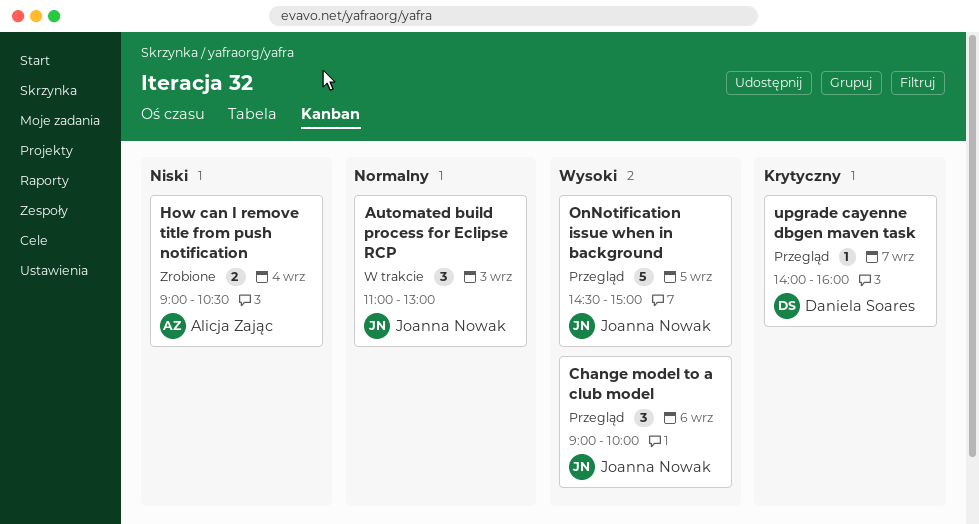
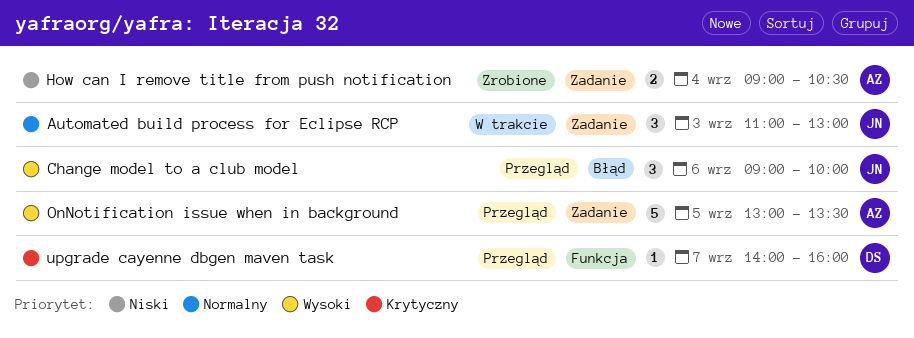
OnNotification issue when in background, owner: Joanna Nowak -> Alicja Zając
OnNotification issue when in background, begins: 14:30 -> 13:00
OnNotification issue when in background, ends: 15:00 -> 13:30

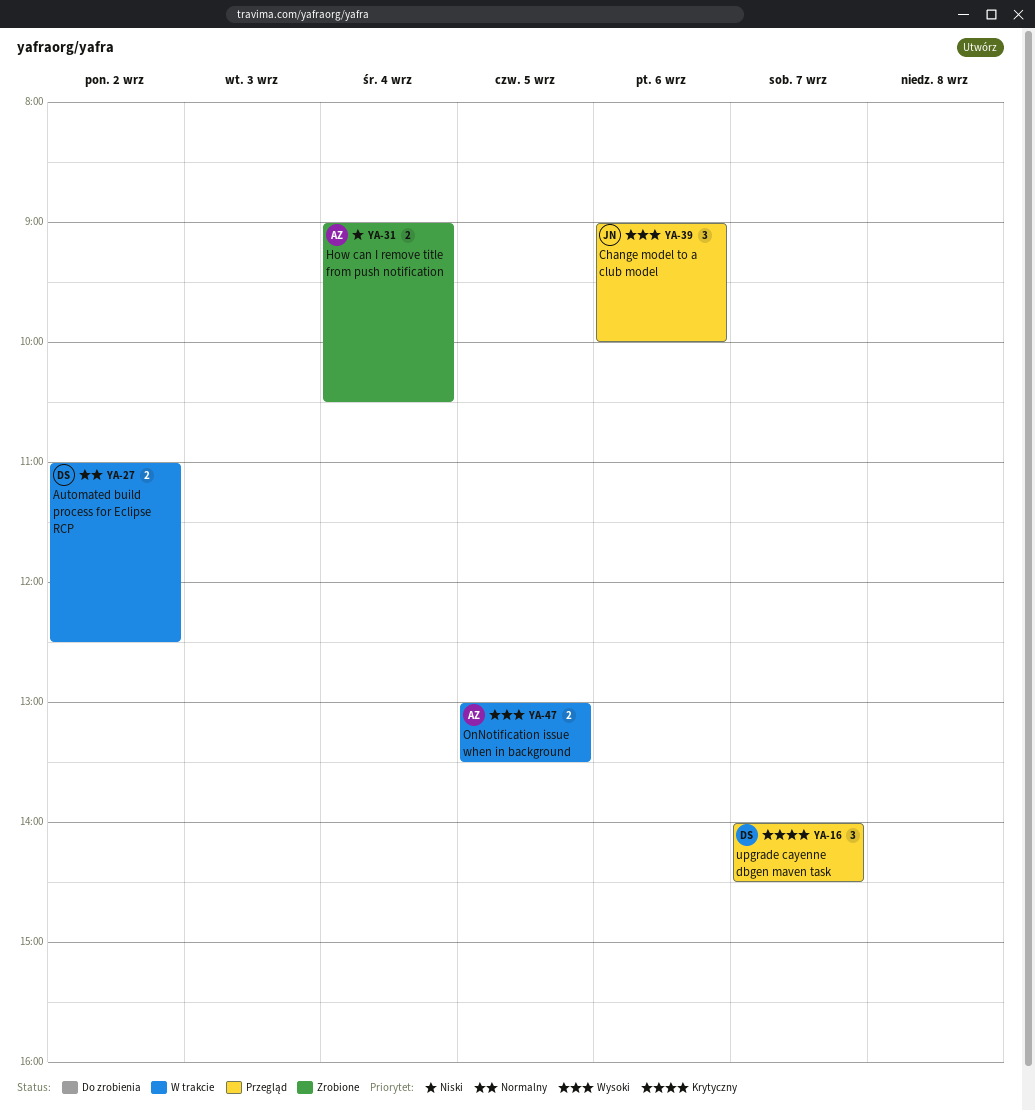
Automated build process for Eclipse RCP, owner: JN -> DS
Automated build process for Eclipse RCP, estimate: 3 -> 2
Automated build process for Eclipse RCP, day: Sep 3 -> Sep 2
Automated build process for Eclipse RCP, ends: 13:00 -> 12:30
OnNotification issue when in background, status: Przegląd -> W trakcie
OnNotification issue when in background, estimate: 5 -> 2
upgrade cayenne dbgen maven task, estimate: 1 -> 3
upgrade cayenne dbgen maven task, ends: 16:00 -> 14:30

